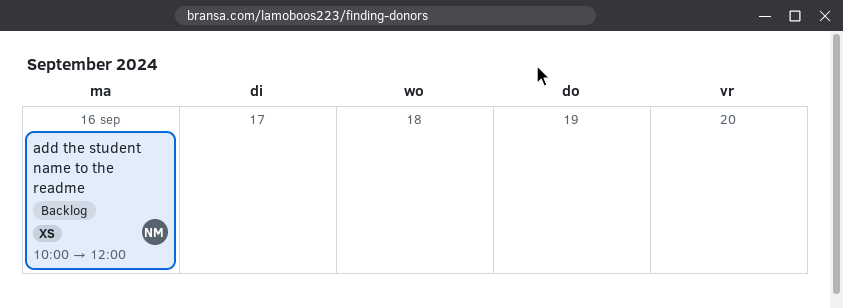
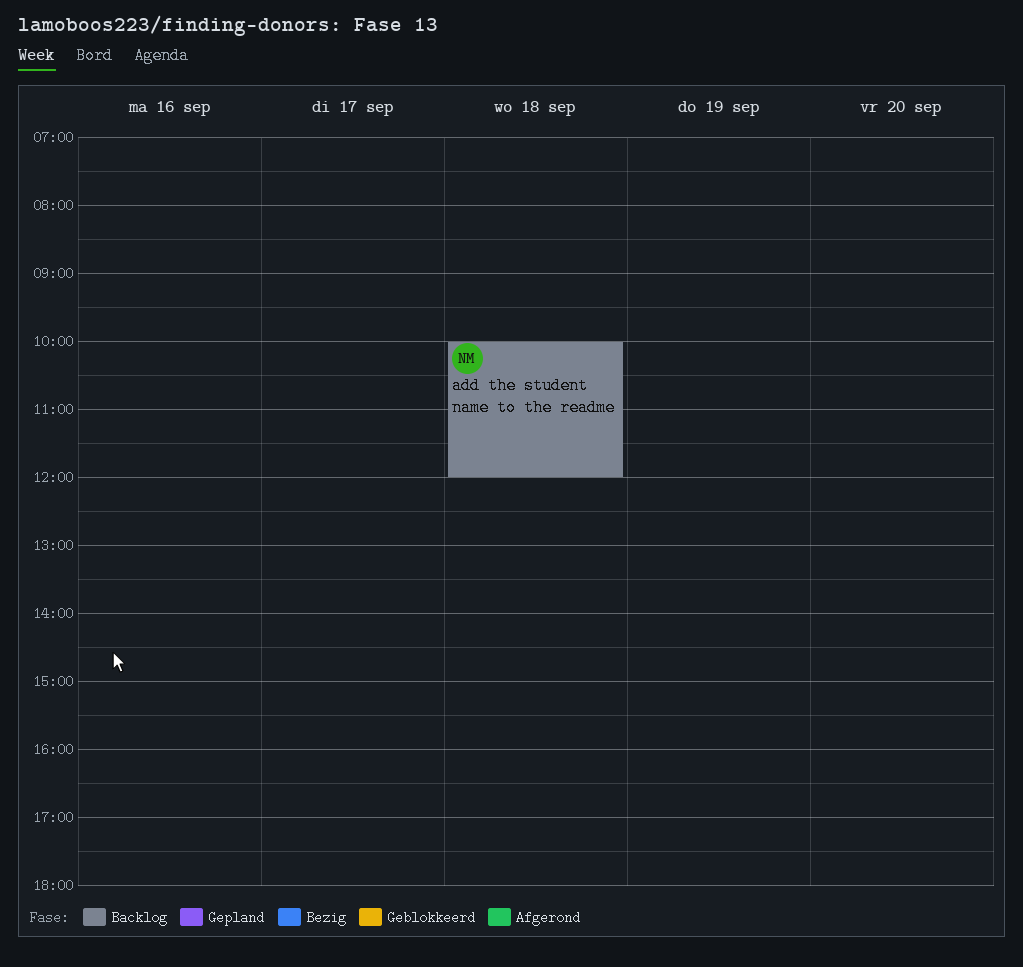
add the student name to the readme, day: Sep 16 -> Sep 18

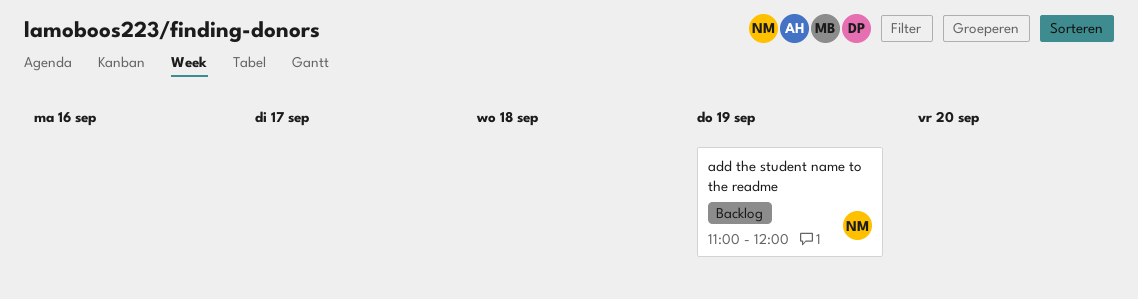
add the student name to the readme, day: Sep 18 -> Sep 19
add the student name to the readme, begins: 10:00 -> 11:00

